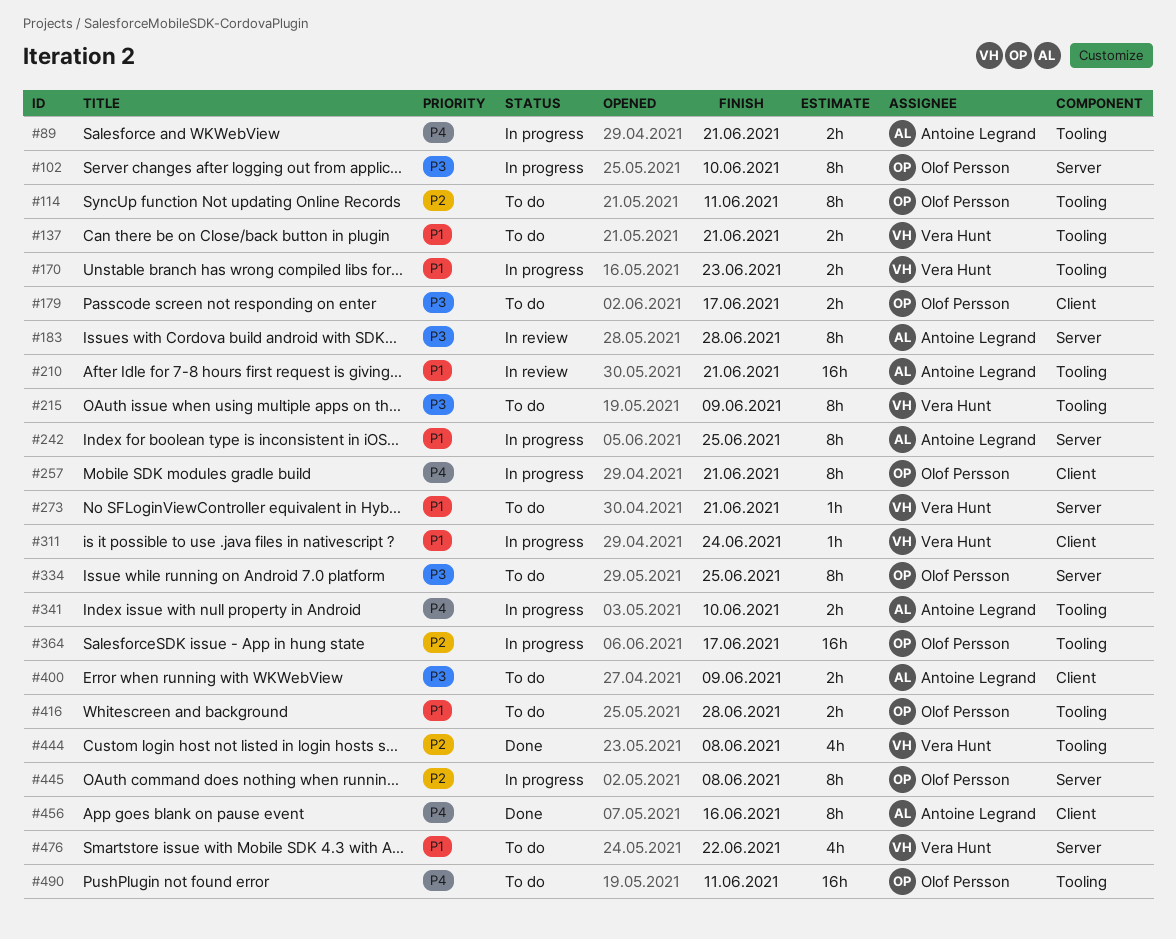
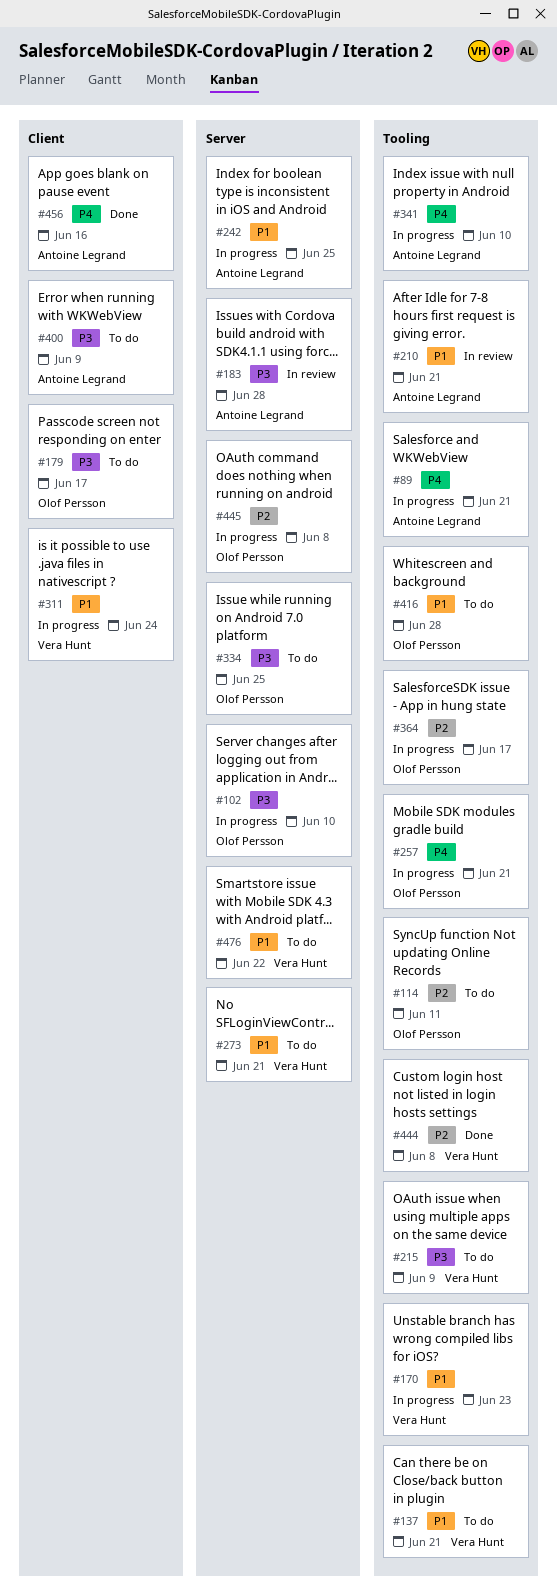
#257, label: Client -> Tooling
#490: present -> none

